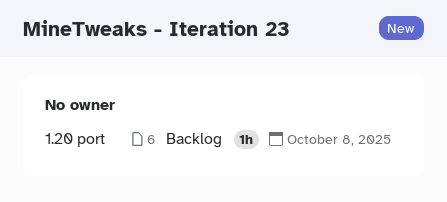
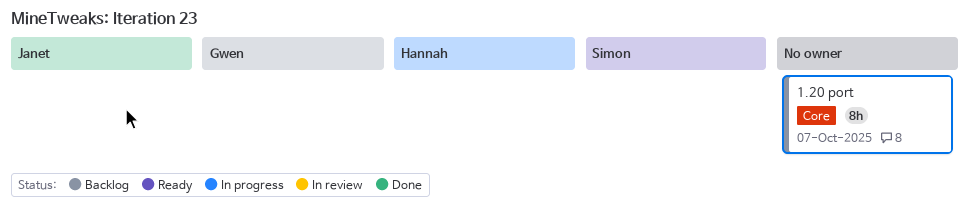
1.20 port, estimate: 1h -> 8h
1.20 port, due: Oct 8 -> Oct 7

